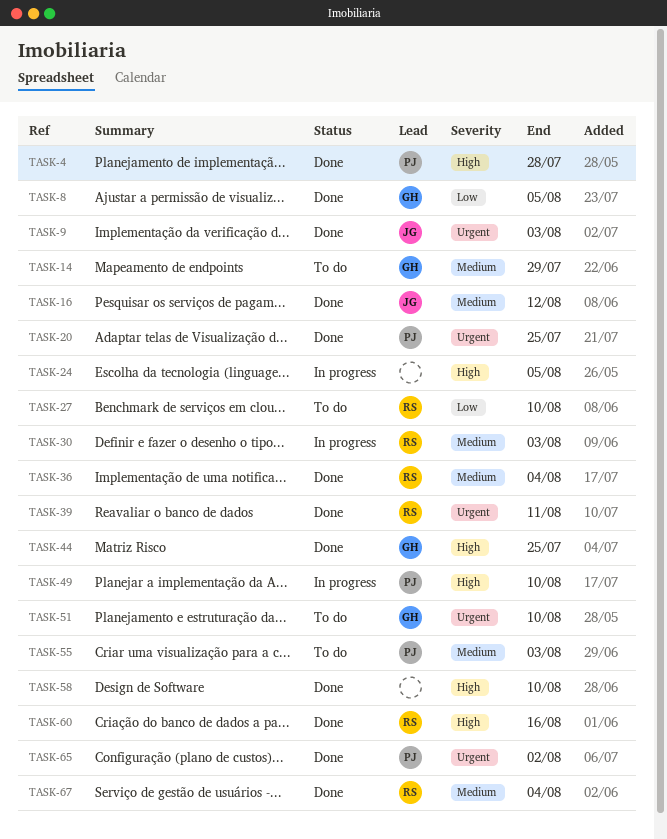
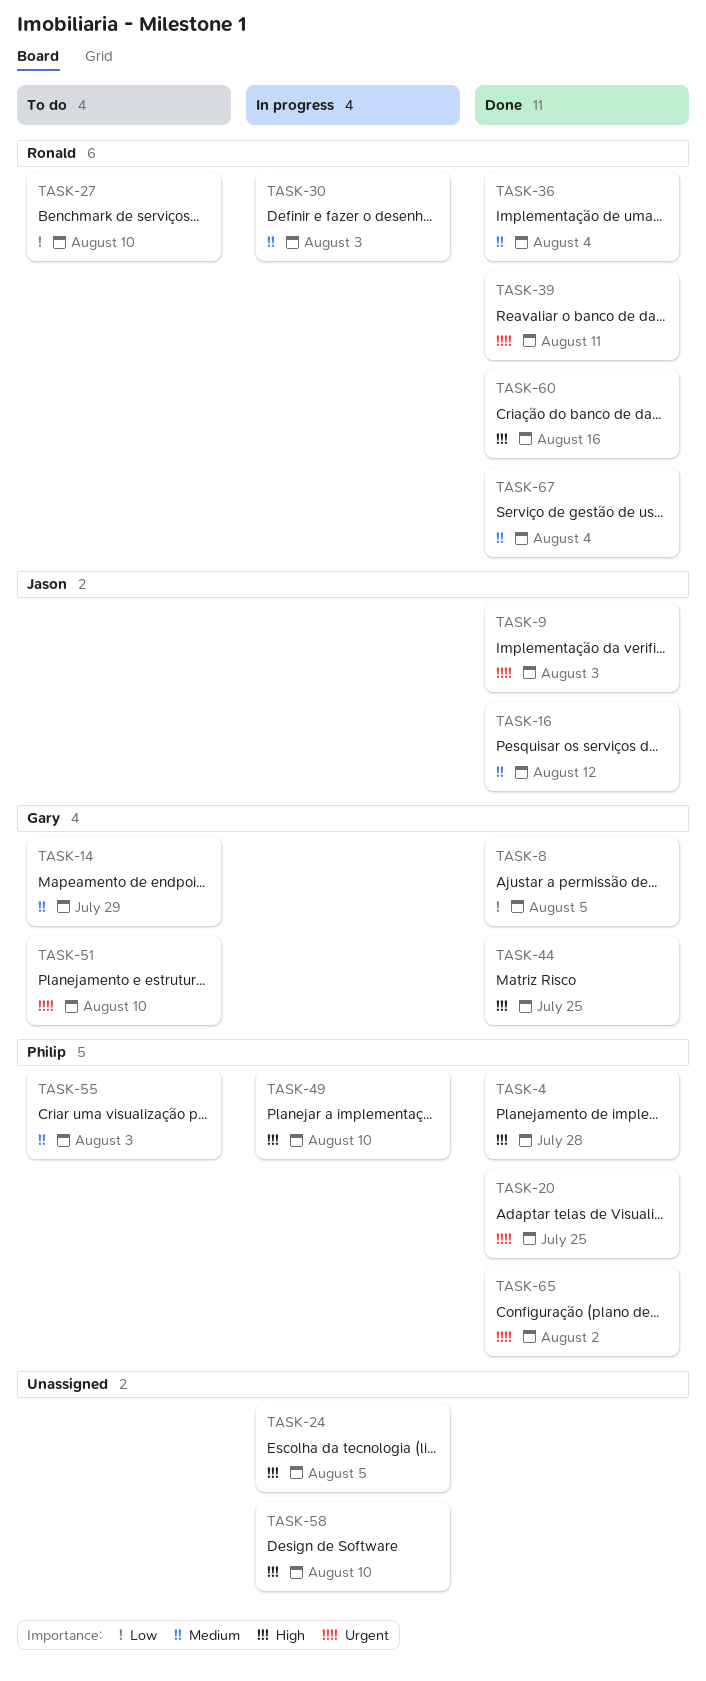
TASK-58, status: Done -> In progress

